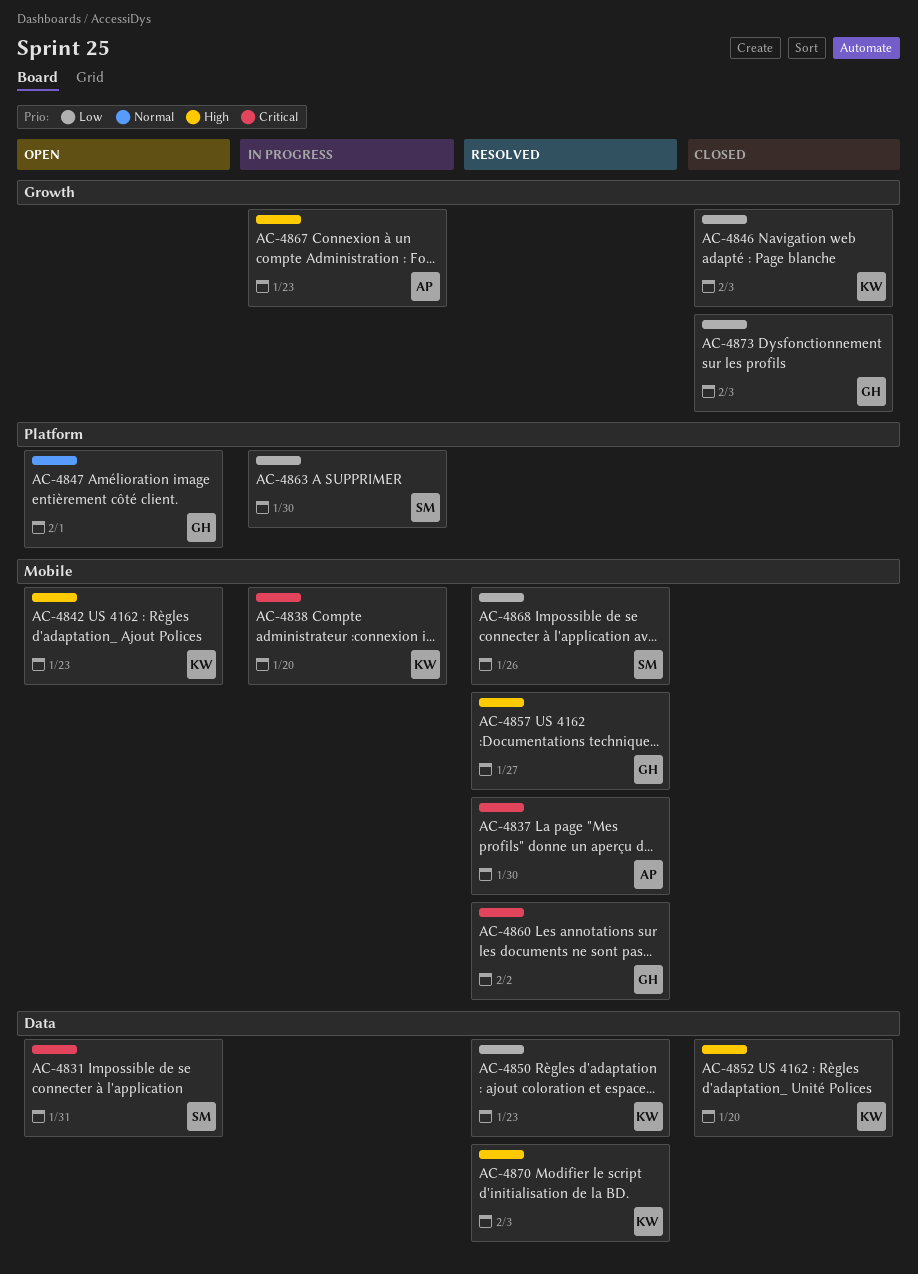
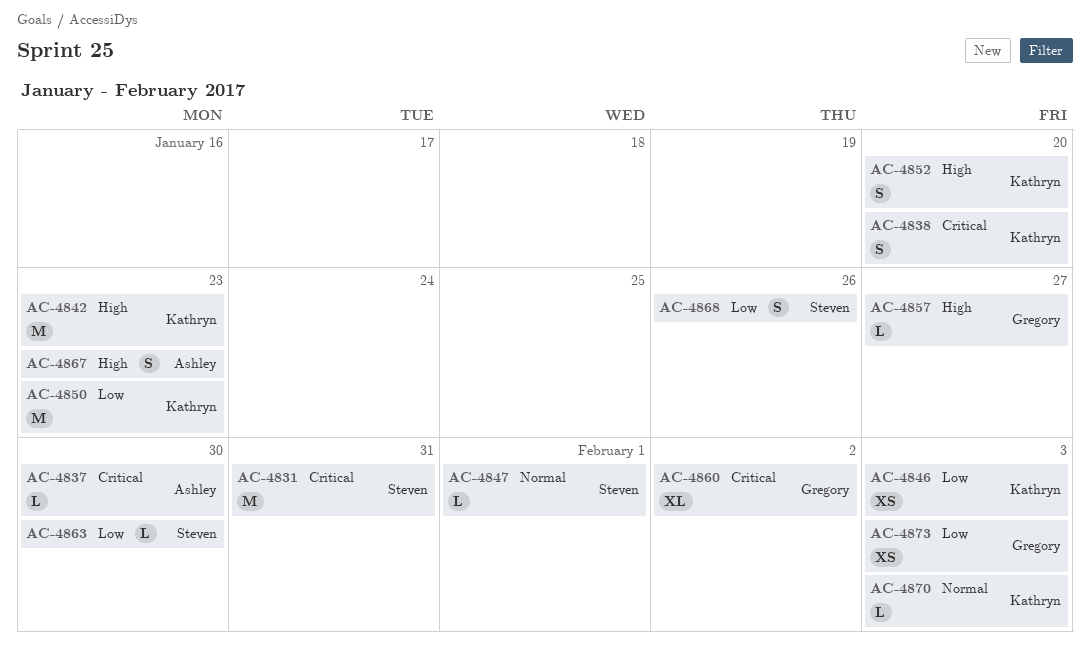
AC-4847, owner: Gregory -> Steven
AC-4870, priority: High -> Normal

